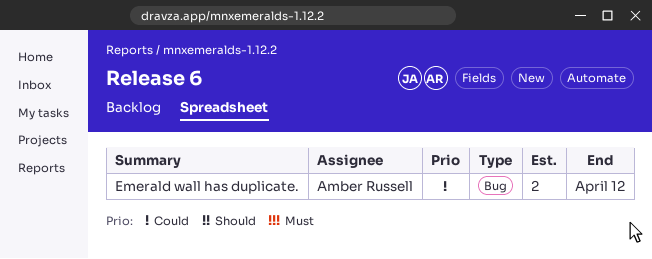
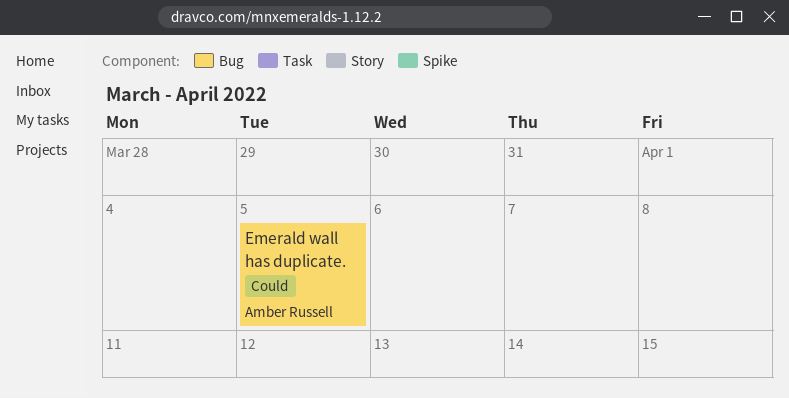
Emerald wall has duplicate., due: Apr 12 -> Apr 5

